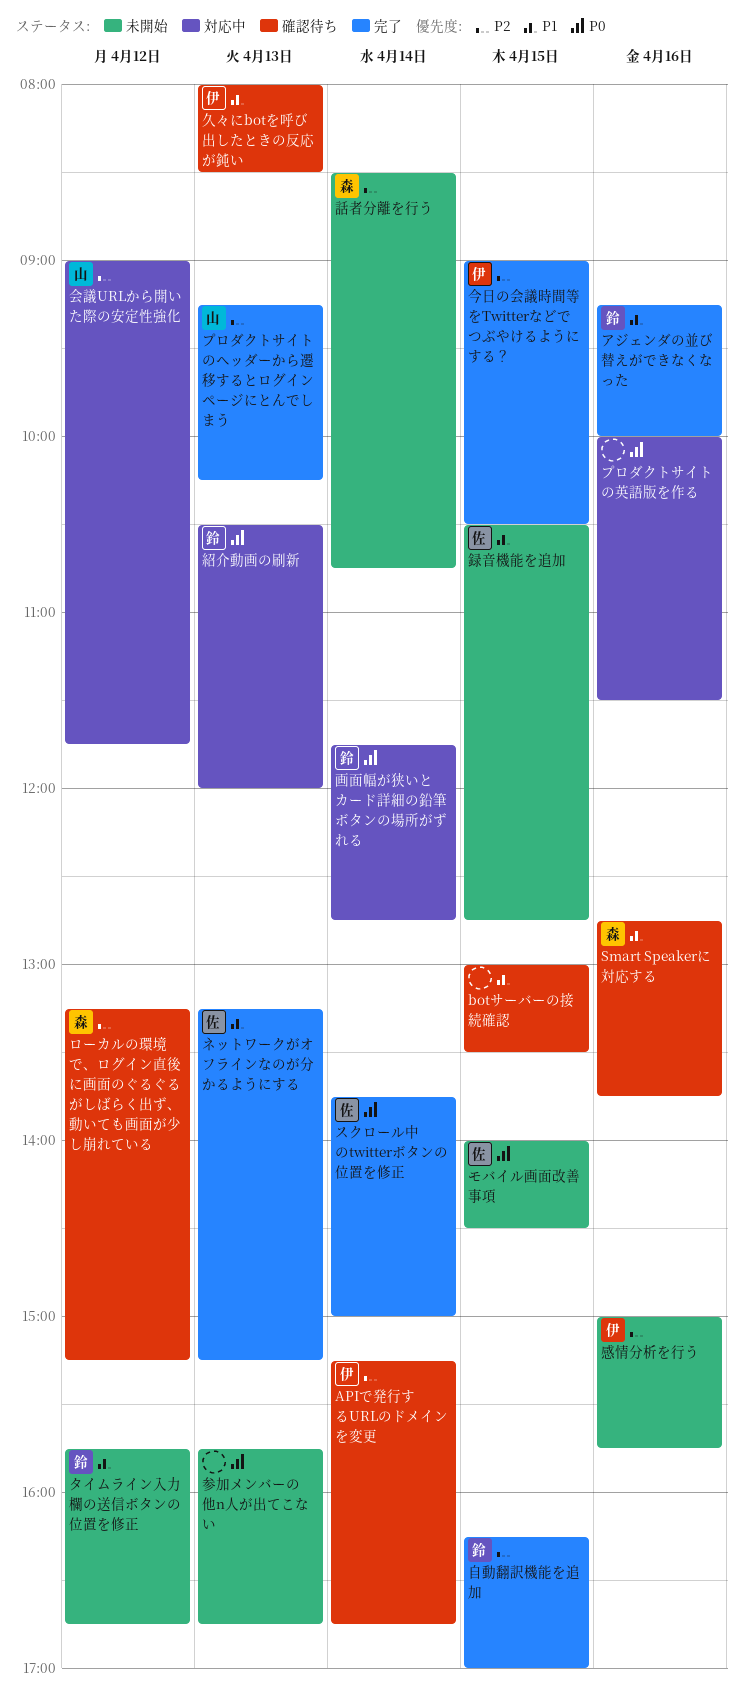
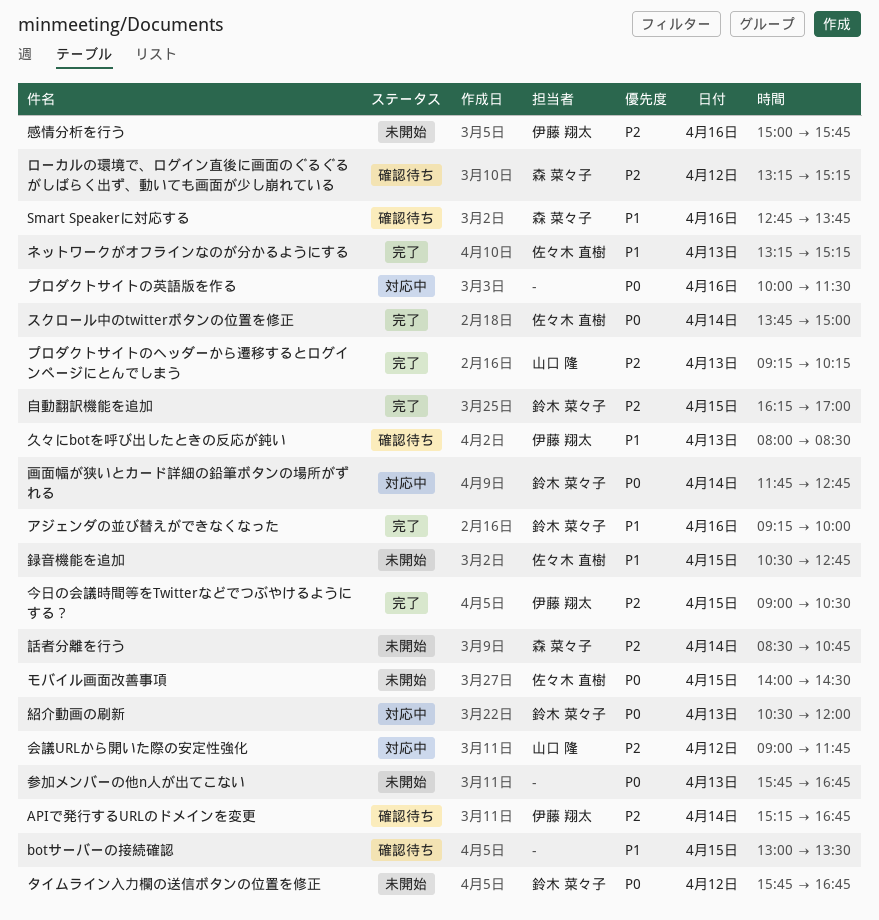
タイムライン入力欄の送信ボタンの位置を修正, priority: P1 -> P0

